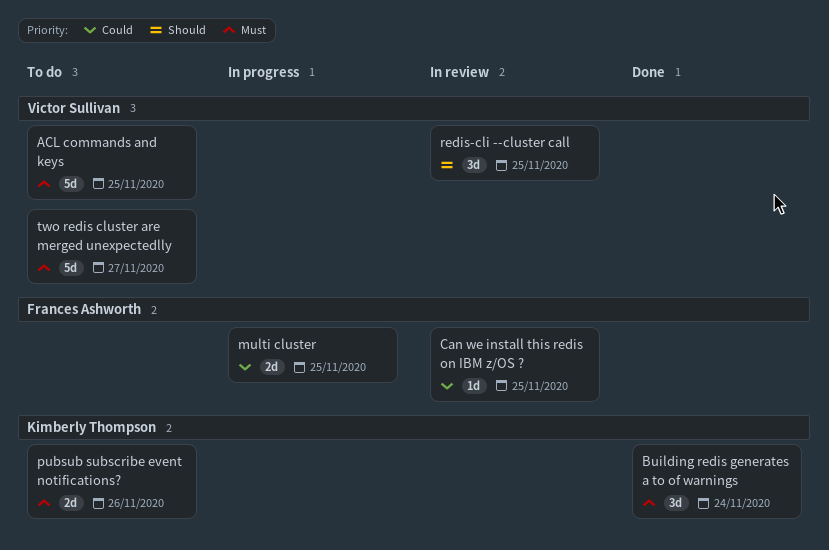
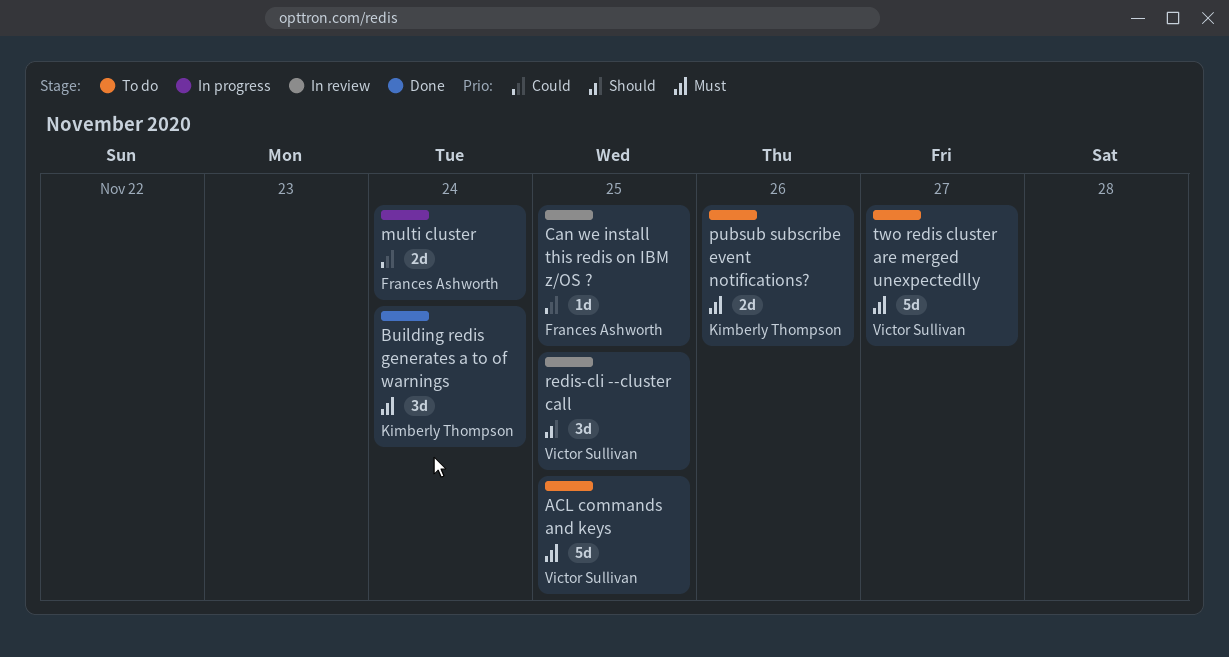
multi cluster, day: Nov 25 -> Nov 24

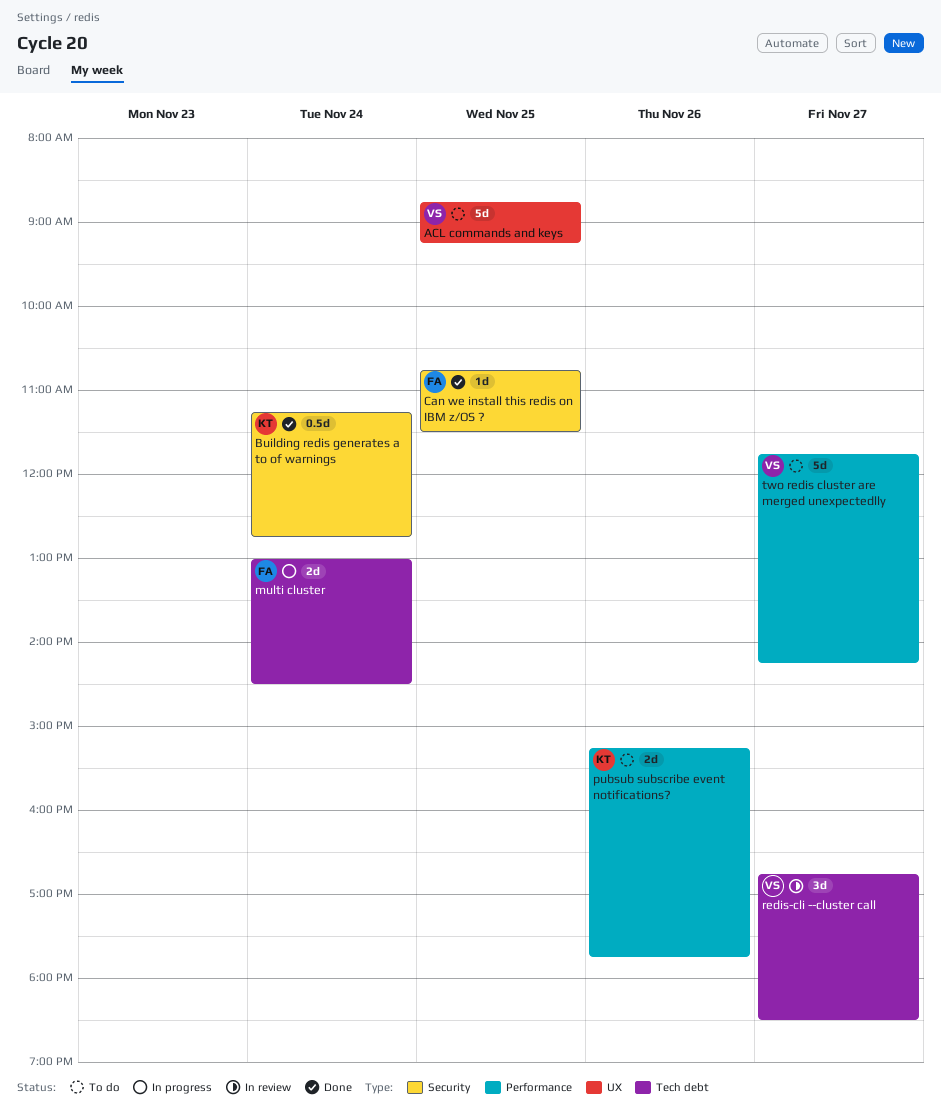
Building redis generates a to of warnings, estimate: 3d -> 0.5d
Can we install this redis on IBM z/OS ?, status: In review -> Done
redis-cli --cluster call, day: Nov 25 -> Nov 27

